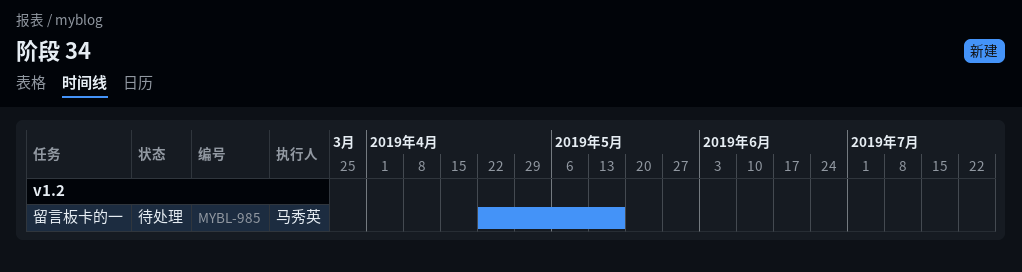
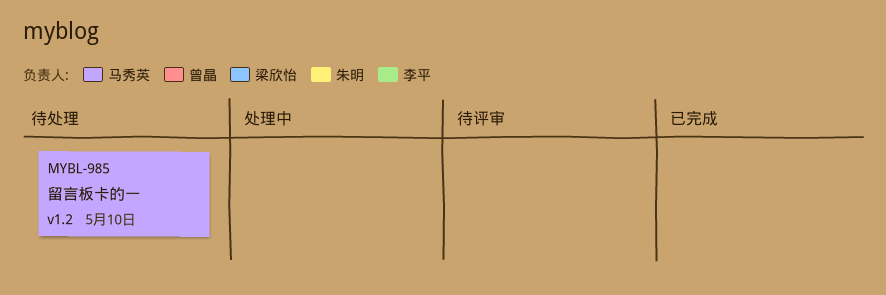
MYBL-985, due: May 17 -> May 10

